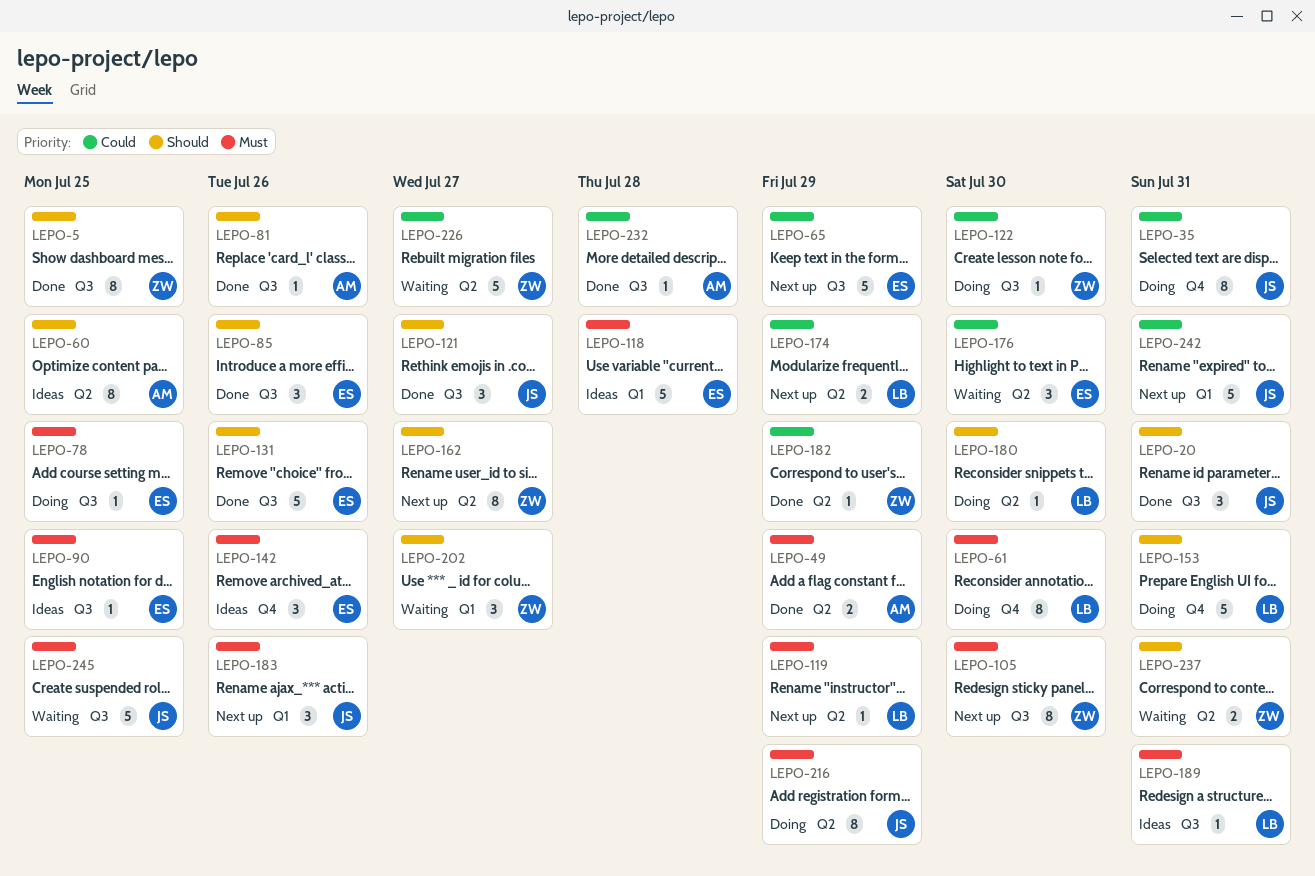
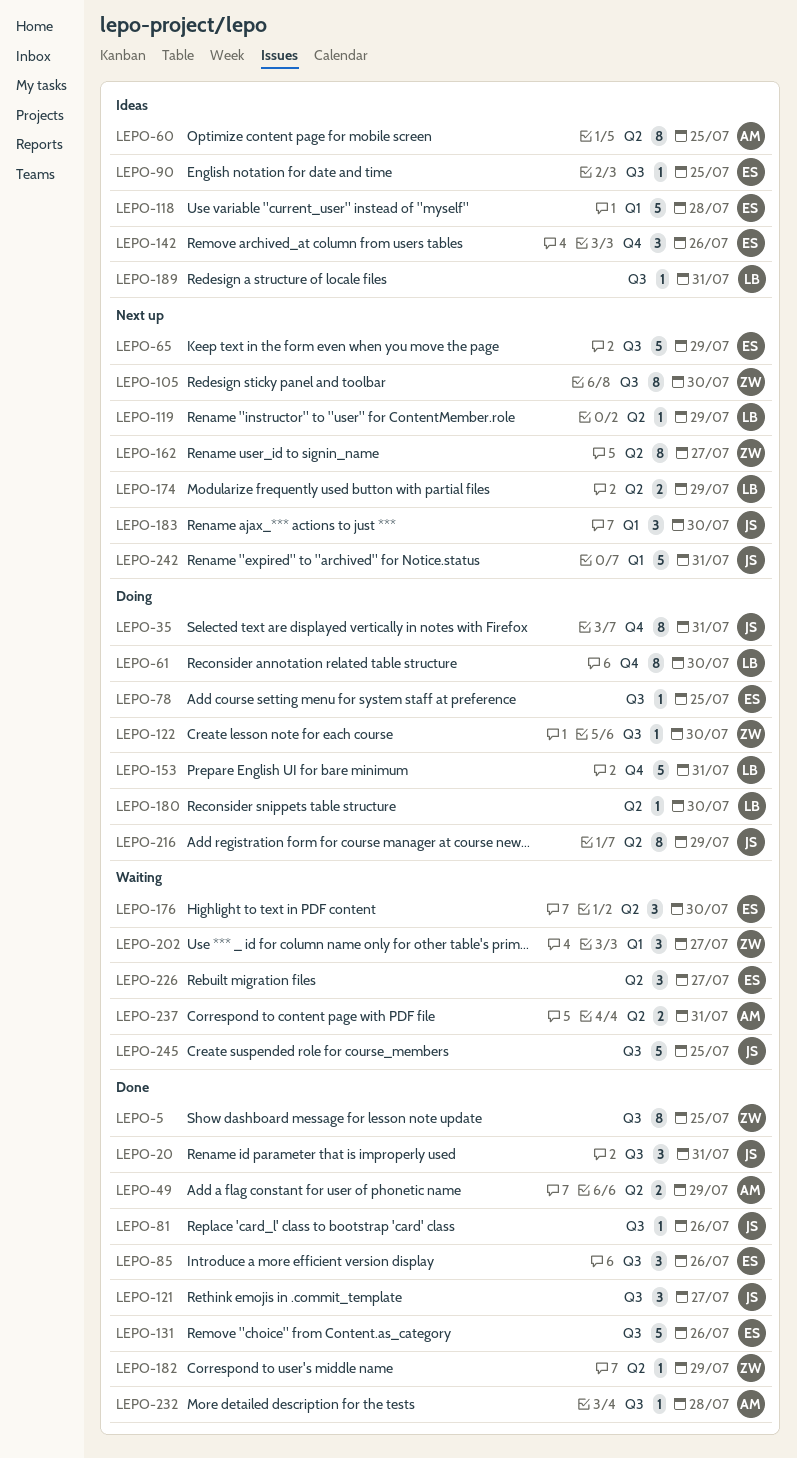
LEPO-81, owner: AM -> JS
LEPO-183, due: Jul 26 -> Jul 30
LEPO-226, owner: ZW -> ES
LEPO-226, estimate: 5 -> 3
LEPO-237, owner: ZW -> AM

